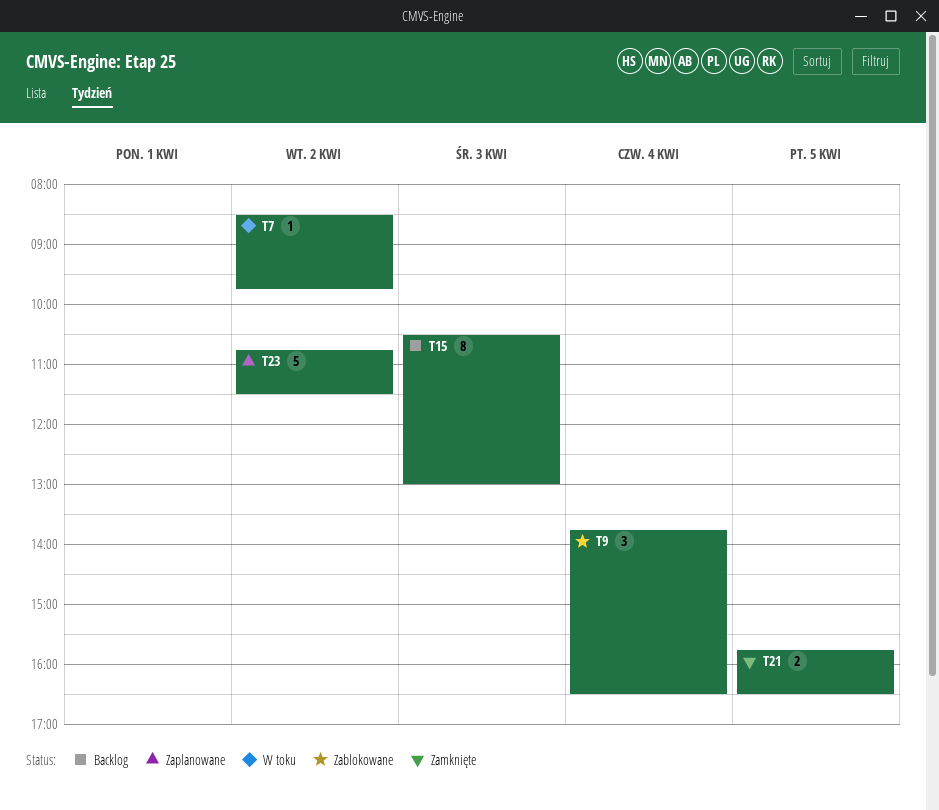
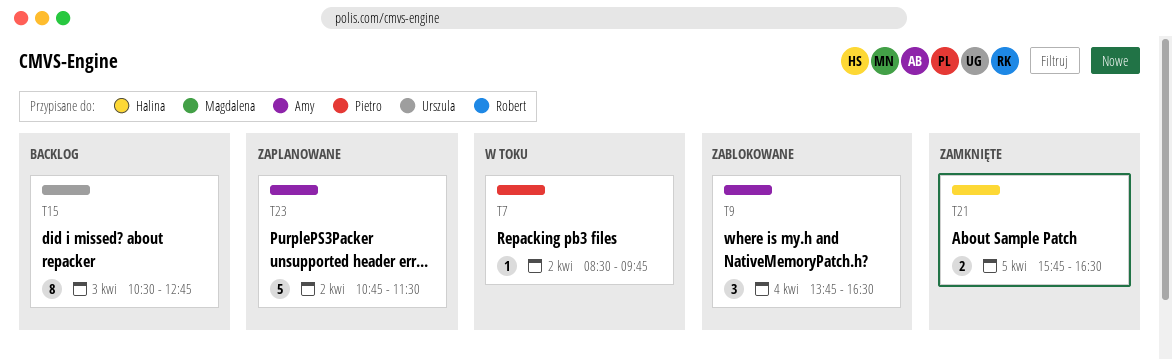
T15, ends: 13:00 -> 12:45

